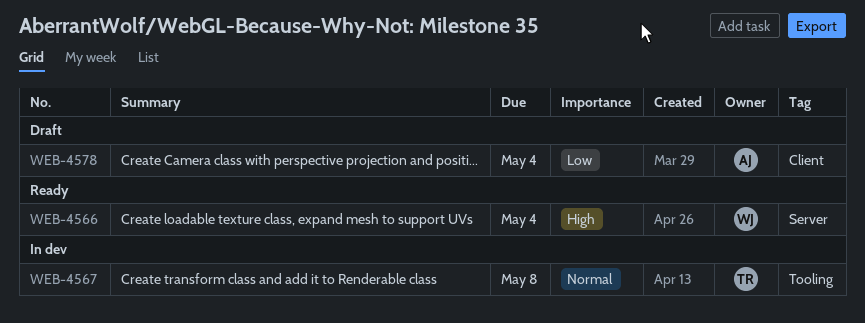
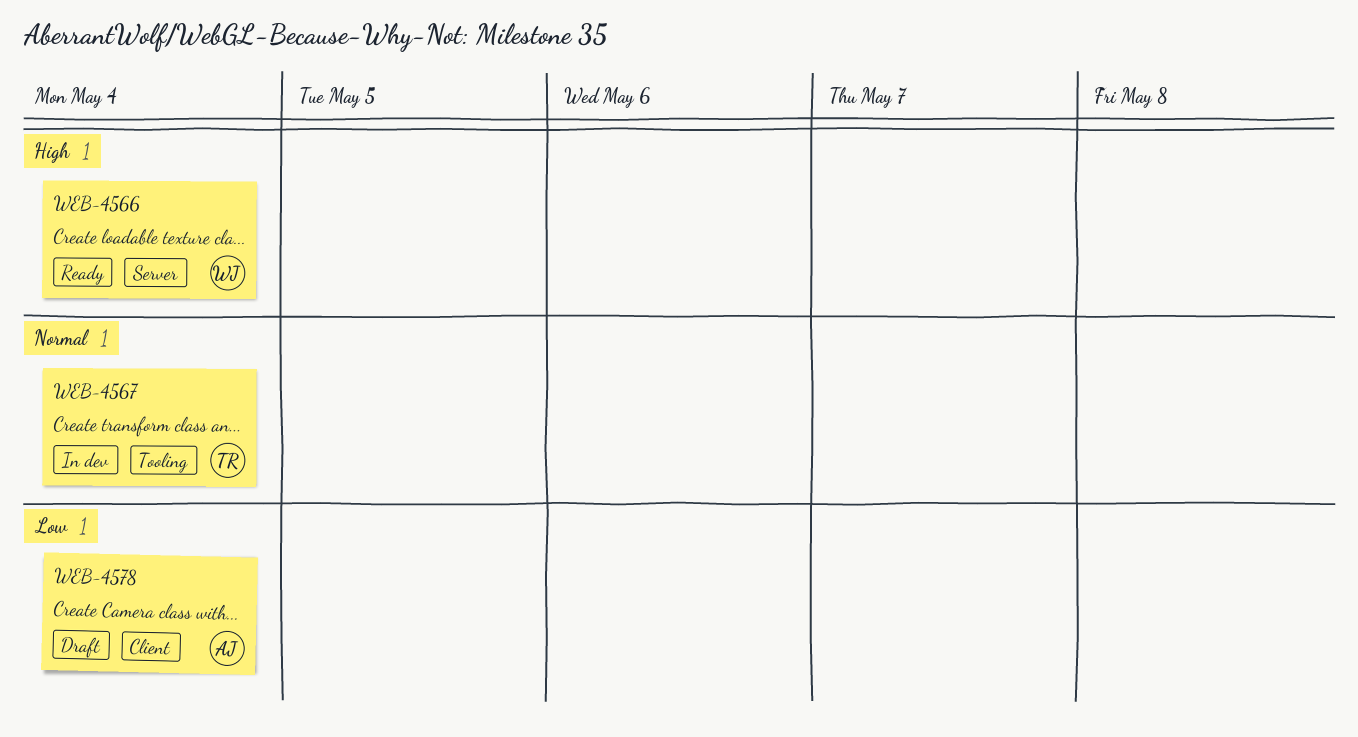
WEB-4567, due: May 8 -> May 4

